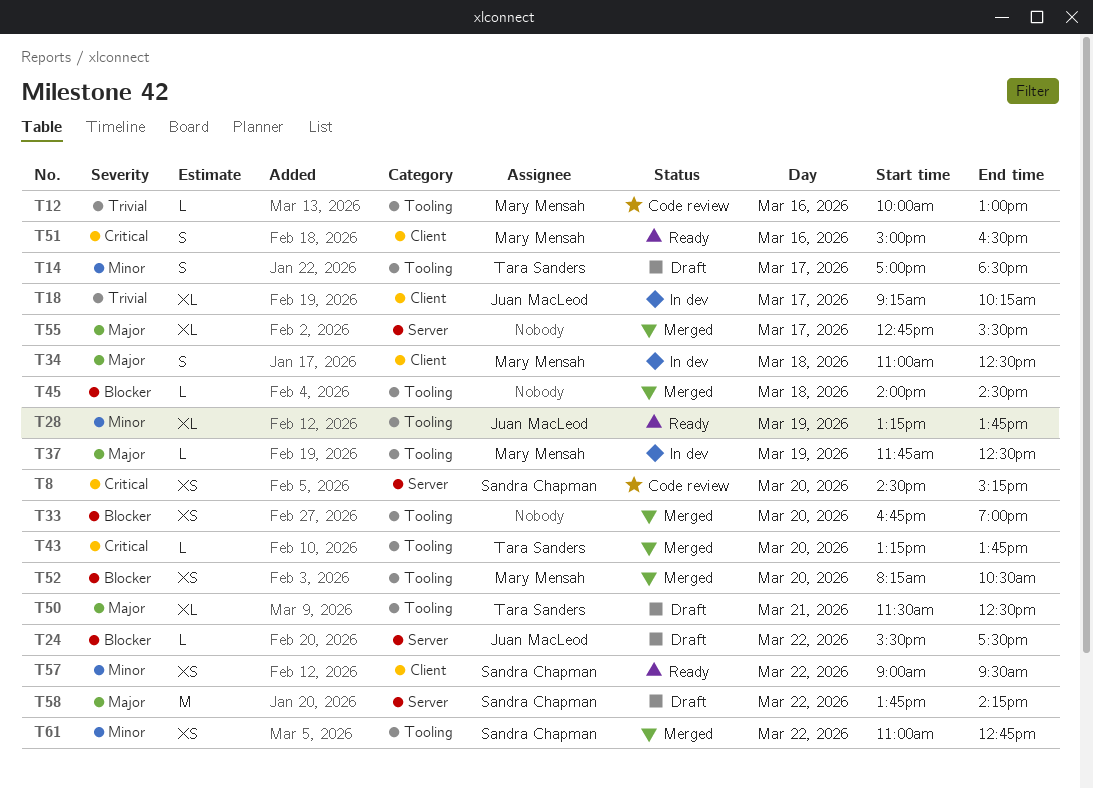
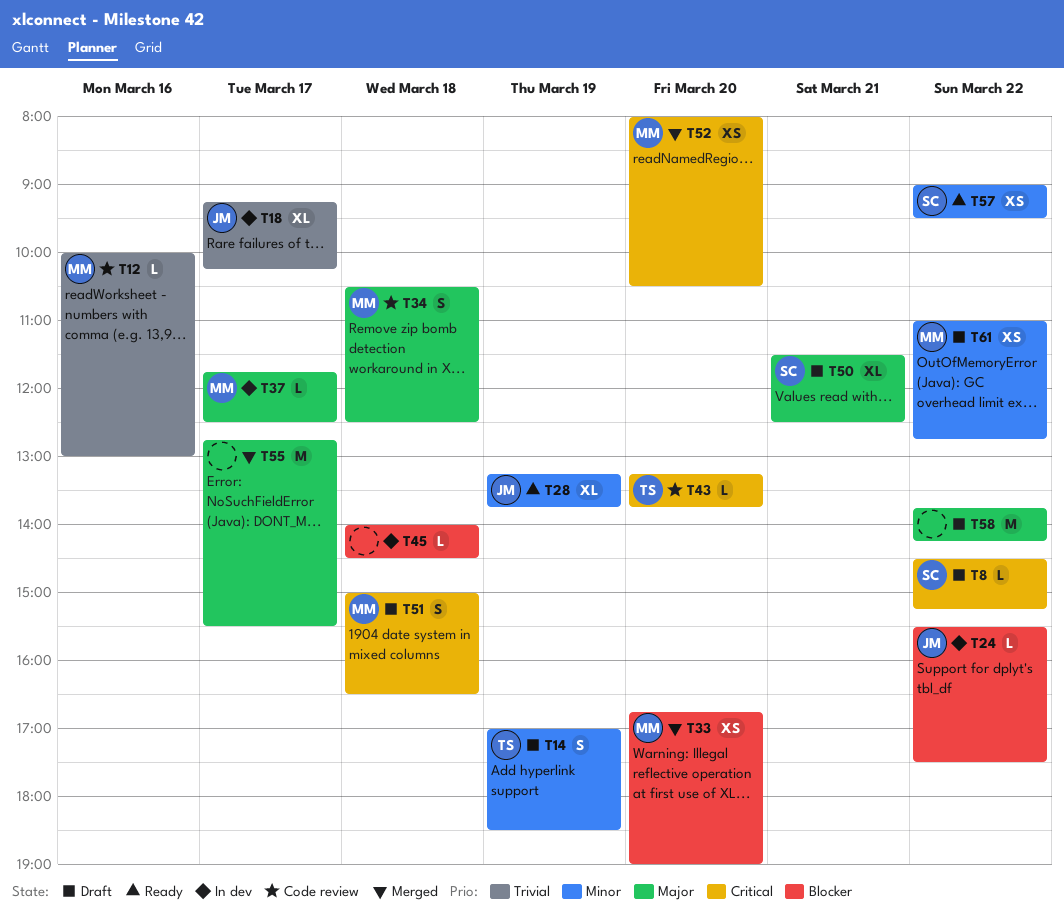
T8, status: Code review -> Draft
T8, estimate: XS -> L
T8, day: Mar 20 -> Mar 22
T14, day: Mar 17 -> Mar 19
T24, status: Draft -> In dev
T33, owner: none -> Mary Mensah
T34, status: In dev -> Code review
T34, begins: 11:00 -> 10:30
T37, day: Mar 19 -> Mar 17
T43, status: Merged -> Code review
T45, status: Merged -> In dev
T50, owner: Tara Sanders -> Sandra Chapman
T51, status: Ready -> Draft
T51, day: Mar 16 -> Mar 18
T52, priority: Blocker -> Critical
T52, begins: 08:15 -> 08:00
T55, estimate: XL -> M
T58, owner: Sandra Chapman -> none
T61, status: Merged -> Draft
T61, owner: Sandra Chapman -> Mary Mensah

